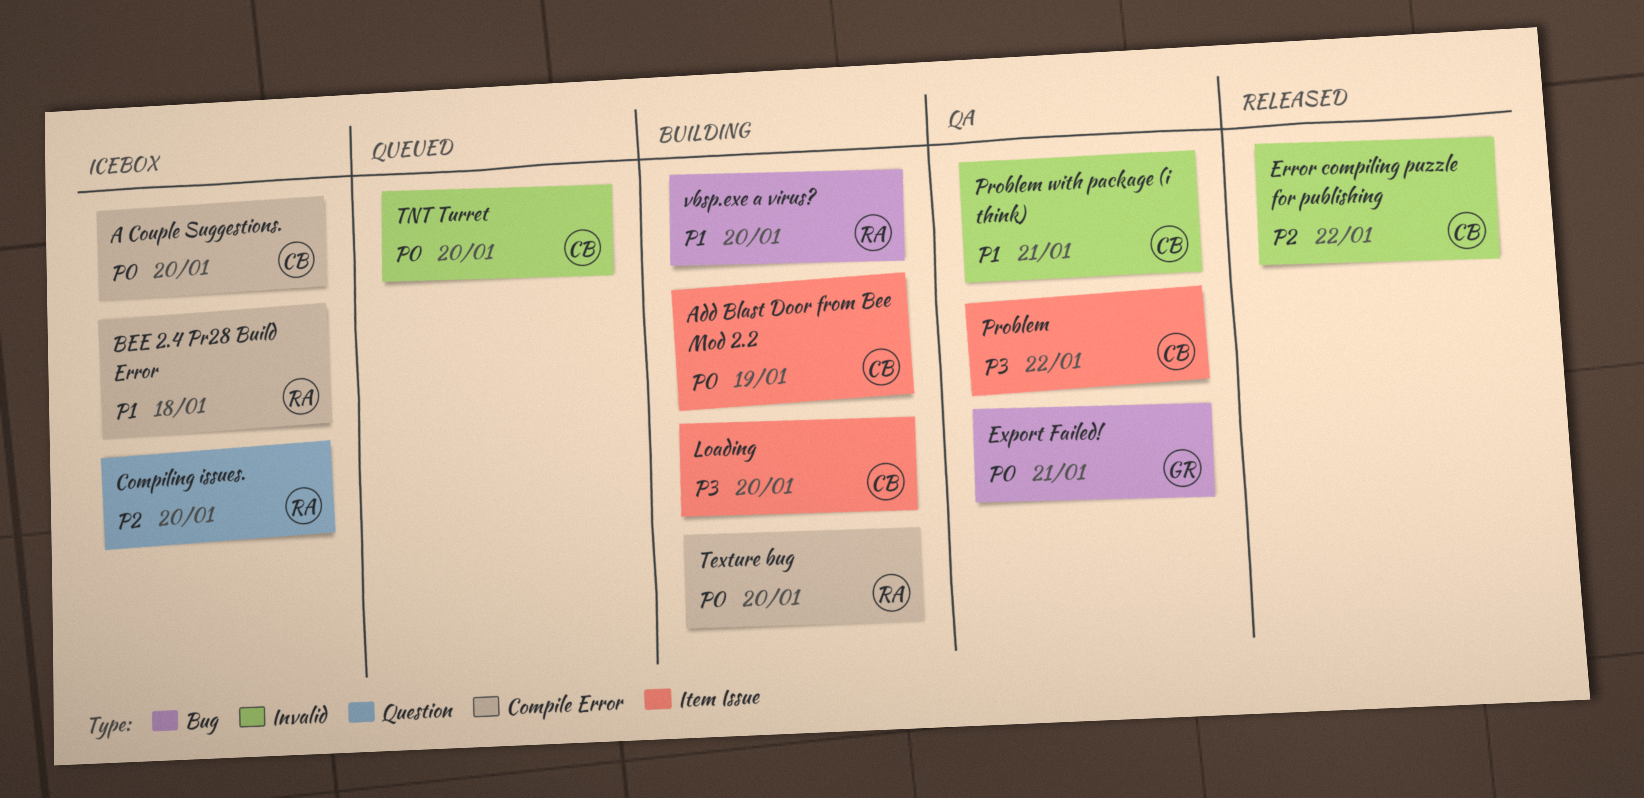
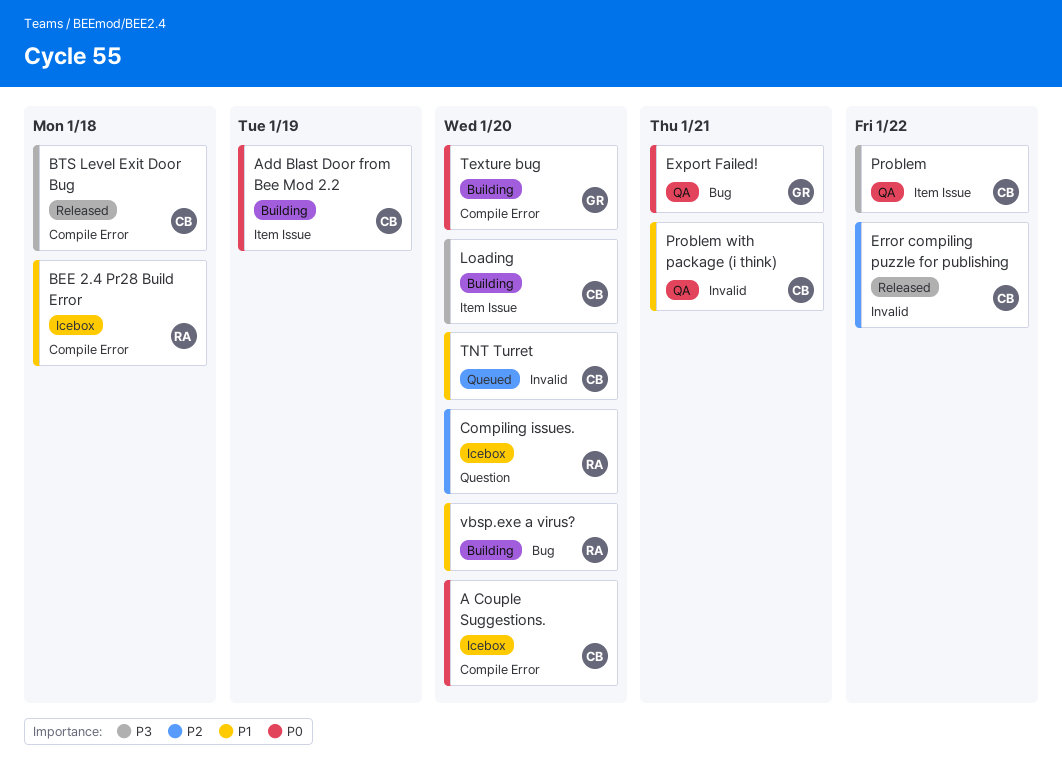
BTS Level Exit Door Bug: none -> present
Texture bug, owner: RA -> GR
TNT Turret, priority: P0 -> P1

